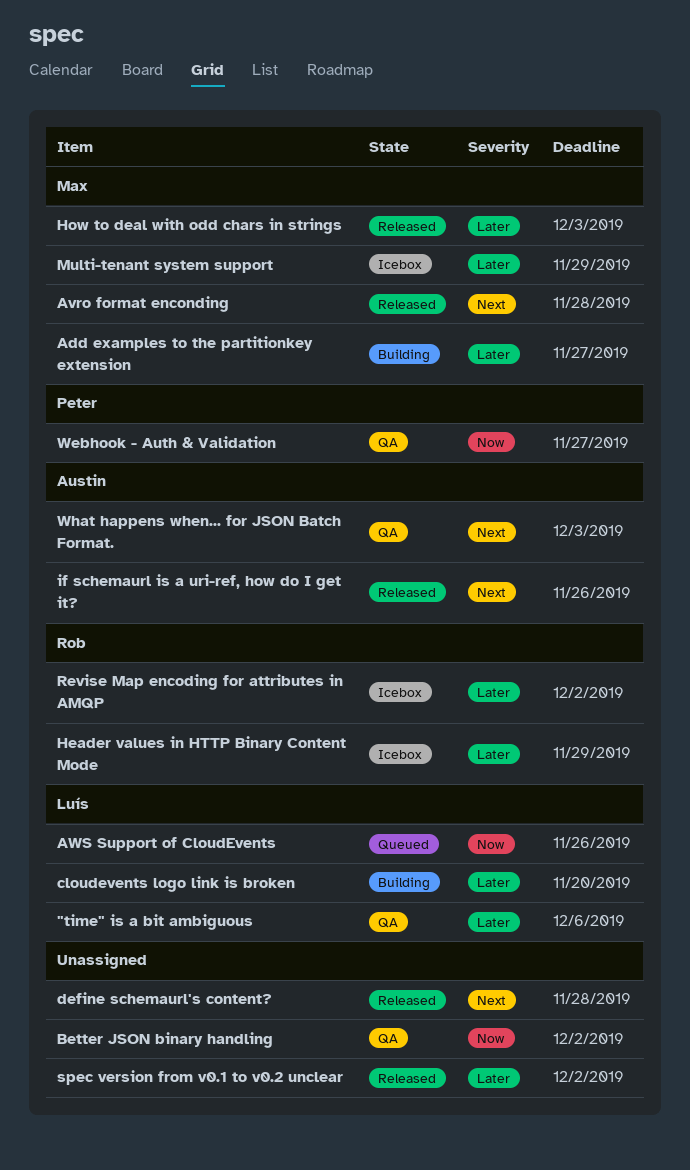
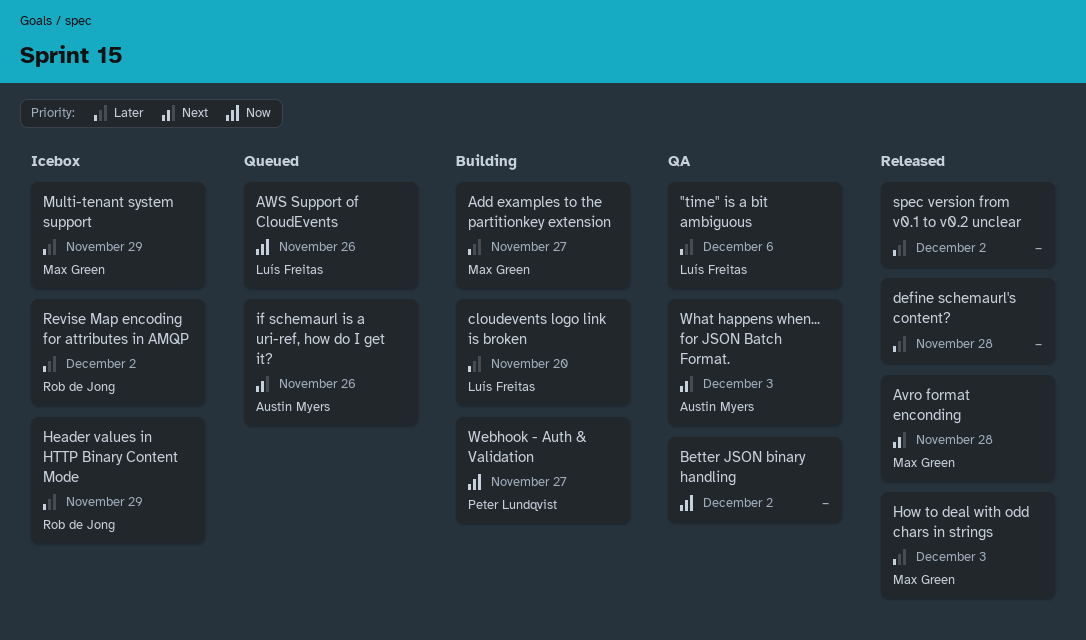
define schemaurl's content?, priority: Next -> Later
if schemaurl is a uri-ref, how do I get it?, status: Released -> Queued
Webhook - Auth & Validation, status: QA -> Building

